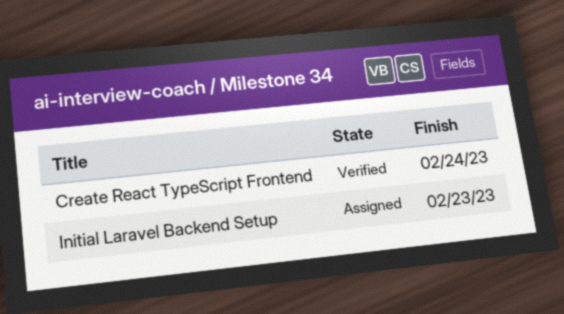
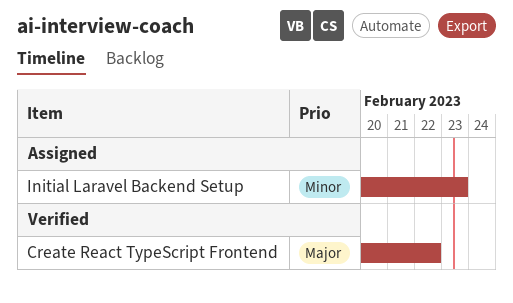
Create React TypeScript Frontend, due: Feb 24 -> Feb 22

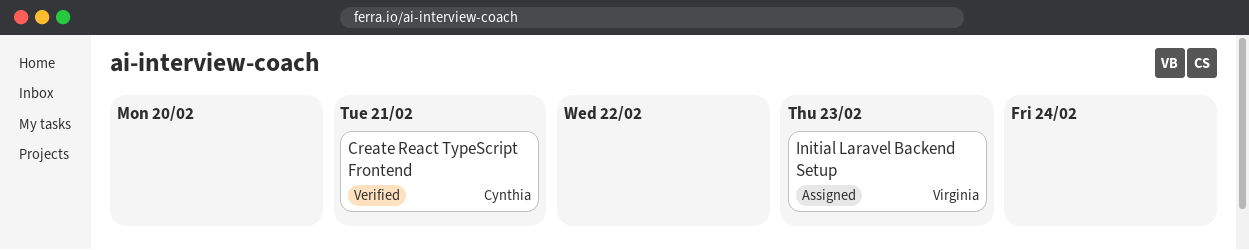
Create React TypeScript Frontend, due: Feb 22 -> Feb 21

